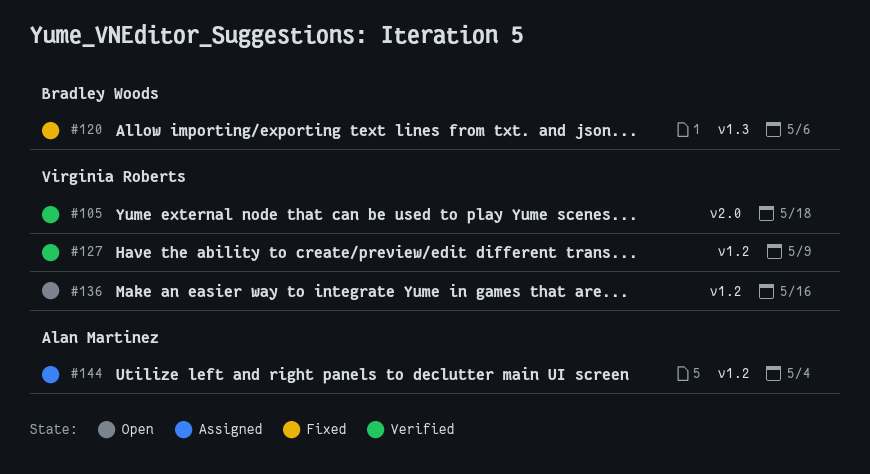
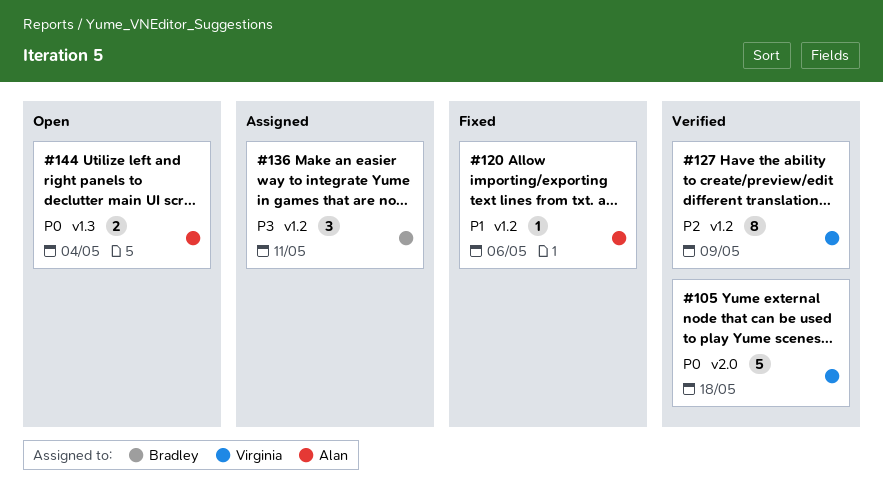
#120, owner: Bradley Woods -> Alan Martinez
#120, label: v1.3 -> v1.2
#136, status: Open -> Assigned
#136, owner: Virginia Roberts -> Bradley Woods
#136, due: May 16 -> May 11
#144, status: Assigned -> Open
#144, label: v1.2 -> v1.3

